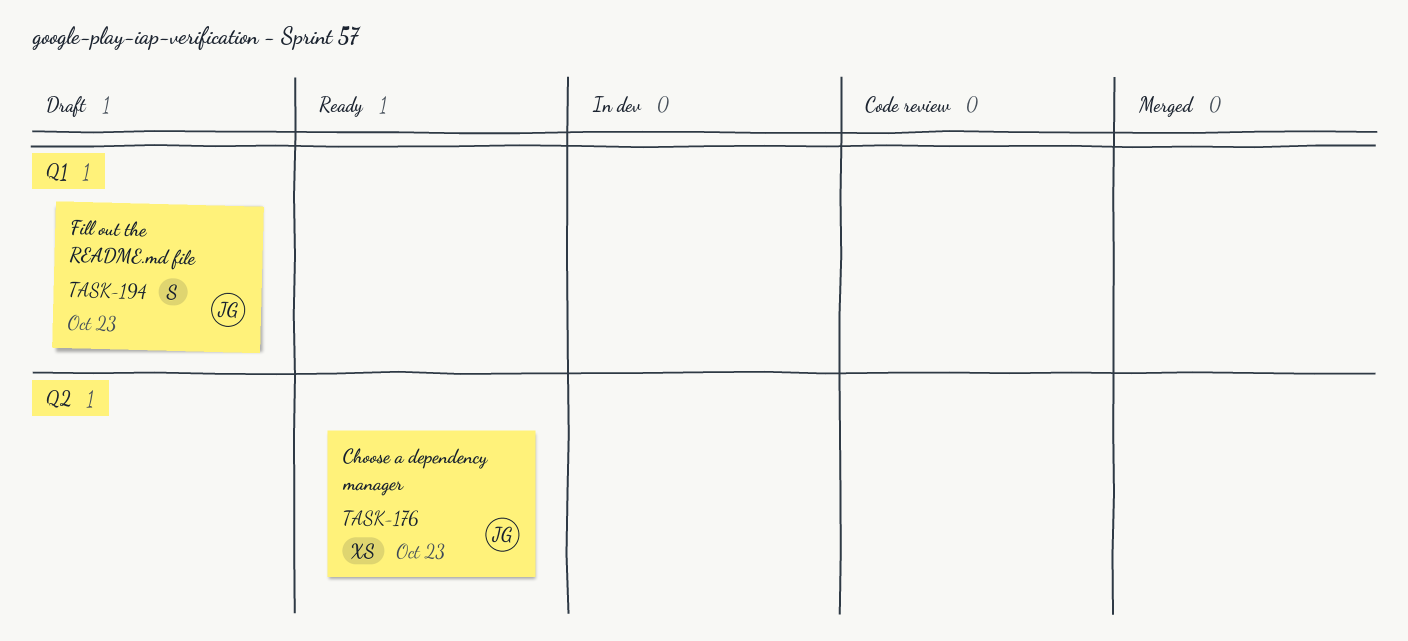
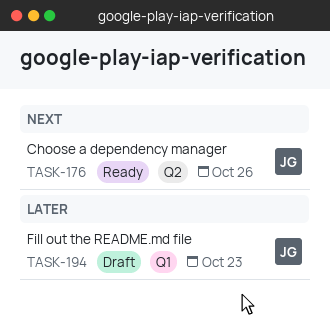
TASK-176, due: Oct 23 -> Oct 26

